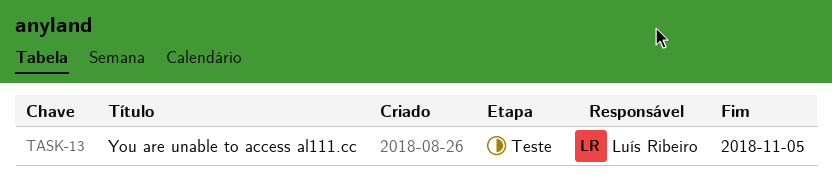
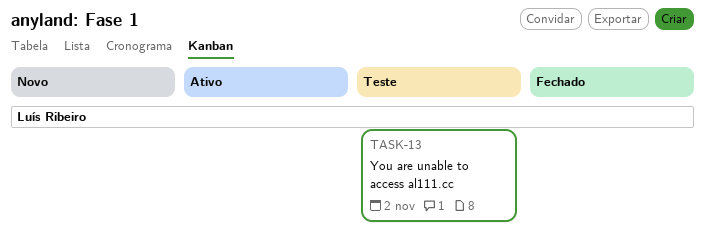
TASK-13, due: Nov 5 -> Nov 2

